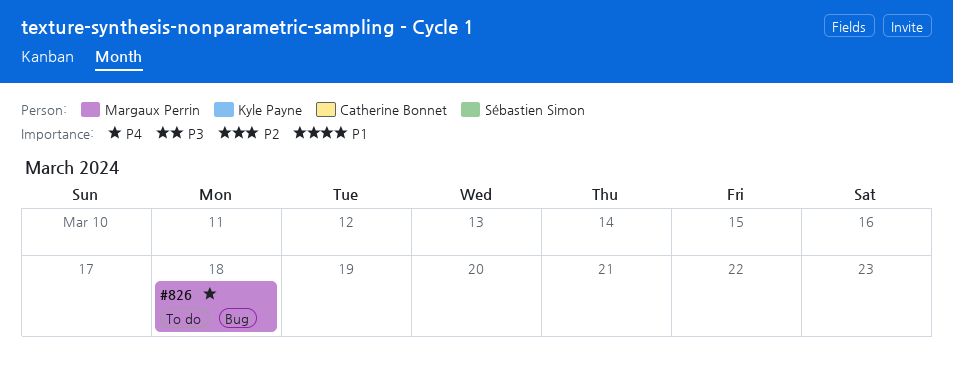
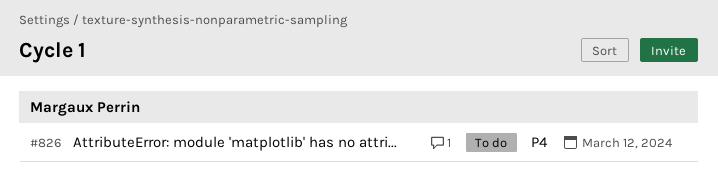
#826, due: Mar 18 -> Mar 12

